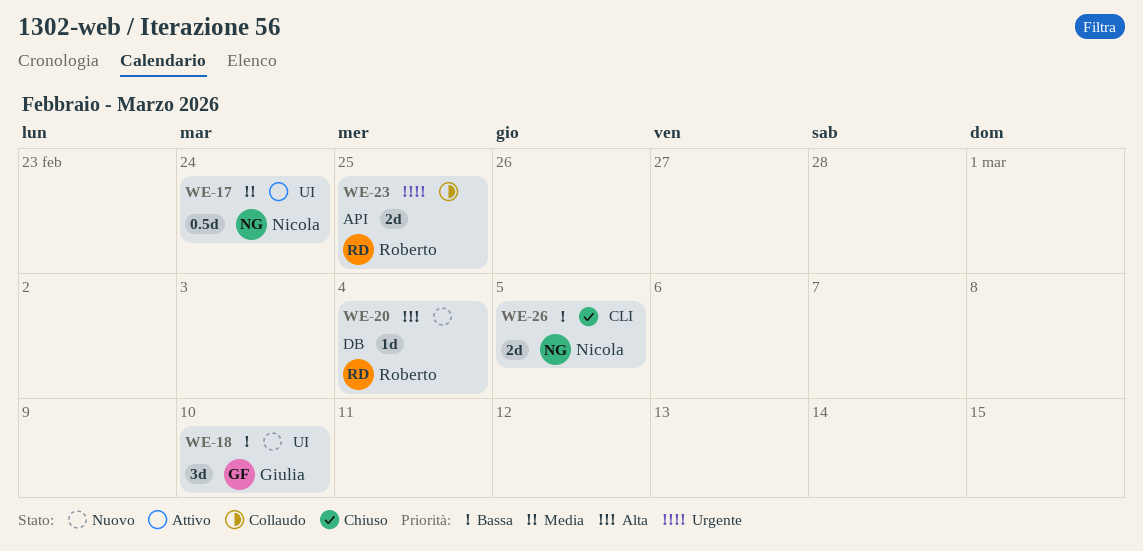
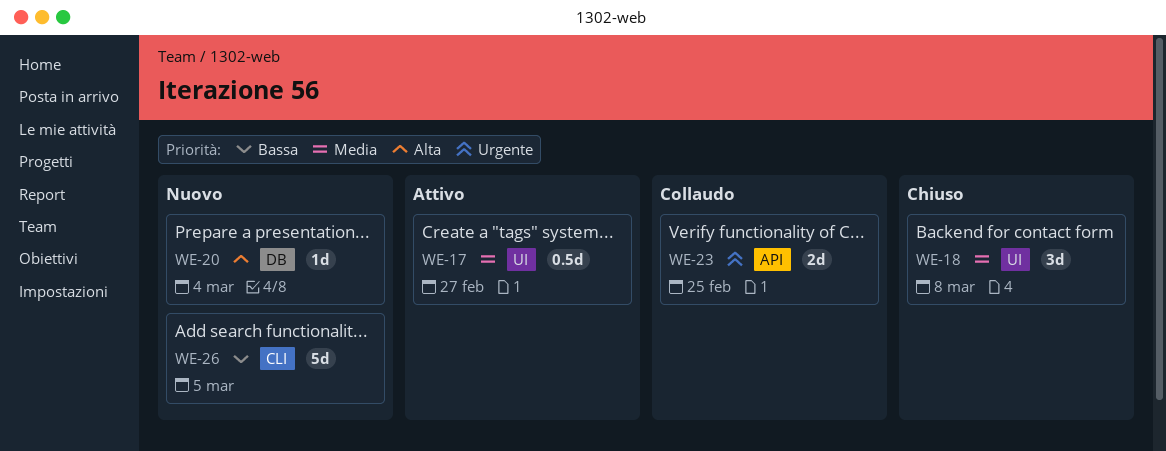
WE-17, due: Feb 24 -> Feb 27
WE-18, status: Nuovo -> Chiuso
WE-18, priority: Bassa -> Media
WE-18, due: Mar 10 -> Mar 8
WE-26, status: Chiuso -> Nuovo
WE-26, estimate: 2d -> 5d

